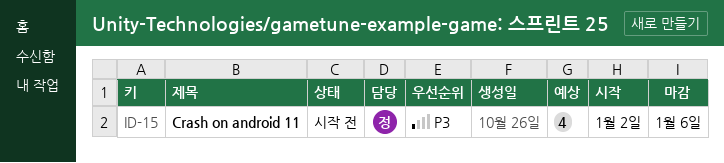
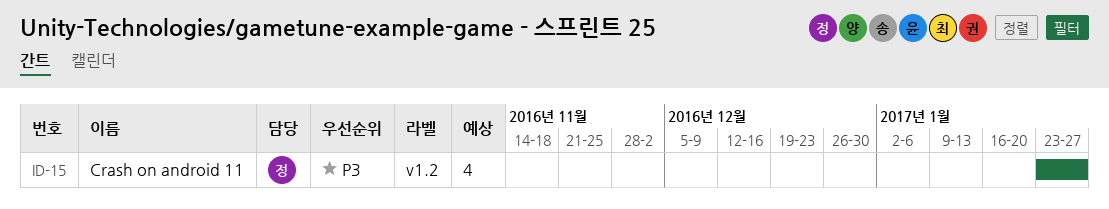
ID-15, start: Jan 2 -> Jan 23
ID-15, due: Jan 6 -> Jan 27

